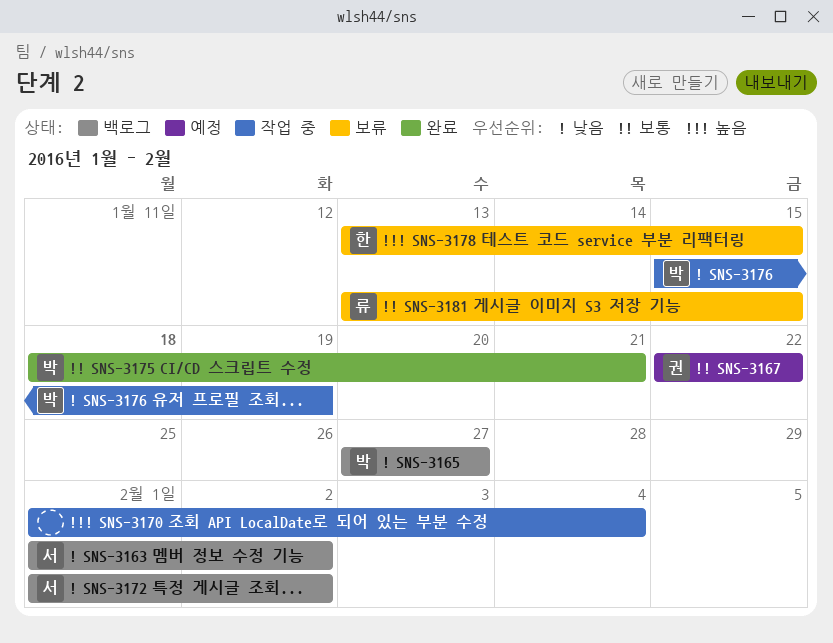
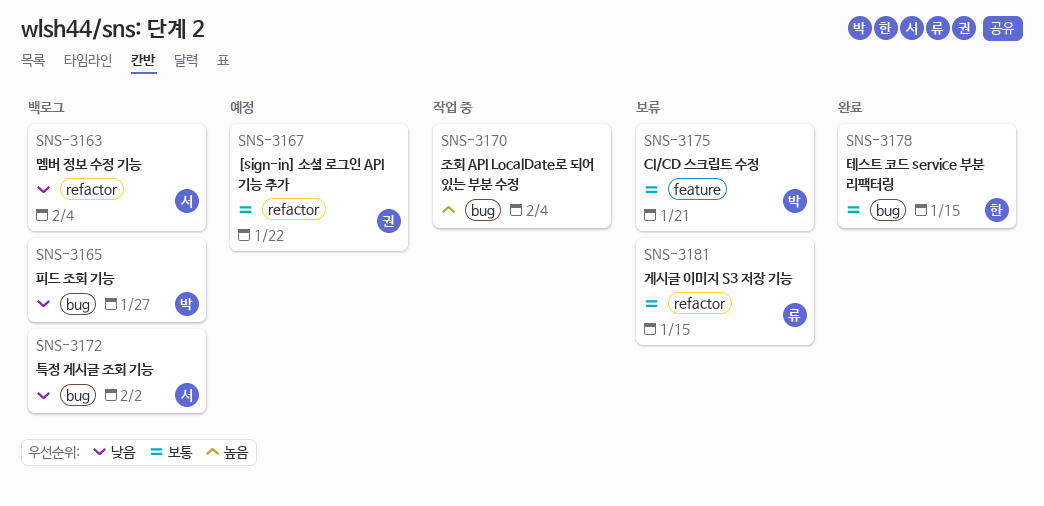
SNS-3163, due: Feb 2 -> Feb 4
SNS-3175, status: 완료 -> 보류
SNS-3176: present -> none
SNS-3178, status: 보류 -> 완료
SNS-3178, priority: 높음 -> 보통

